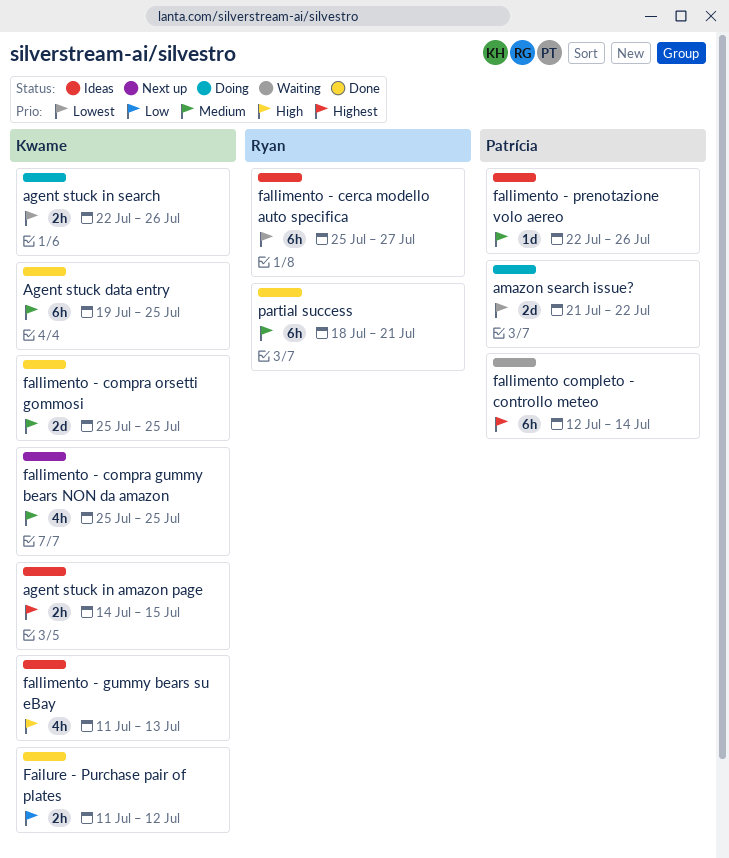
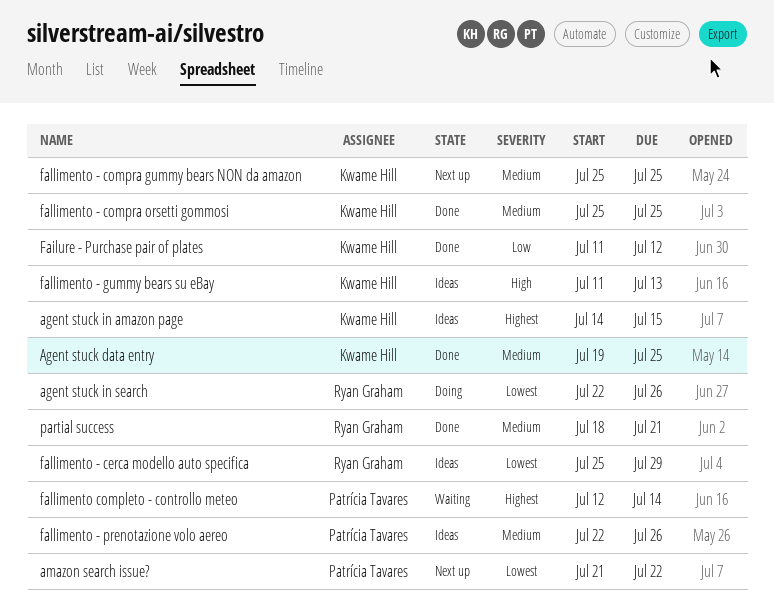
agent stuck in search, owner: Kwame Hill -> Ryan Graham
amazon search issue?, status: Doing -> Next up
fallimento - cerca modello auto specifica, due: Jul 27 -> Jul 29

